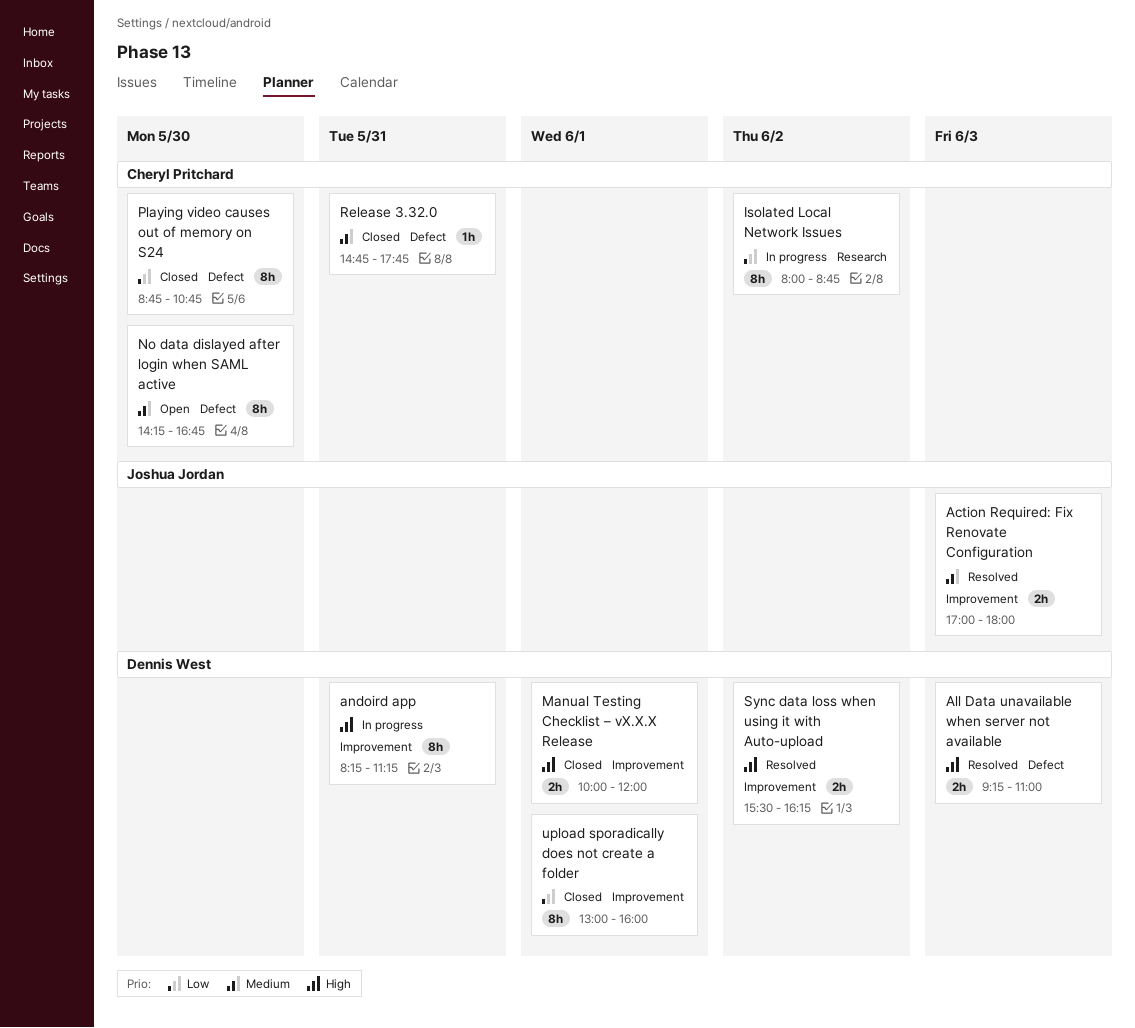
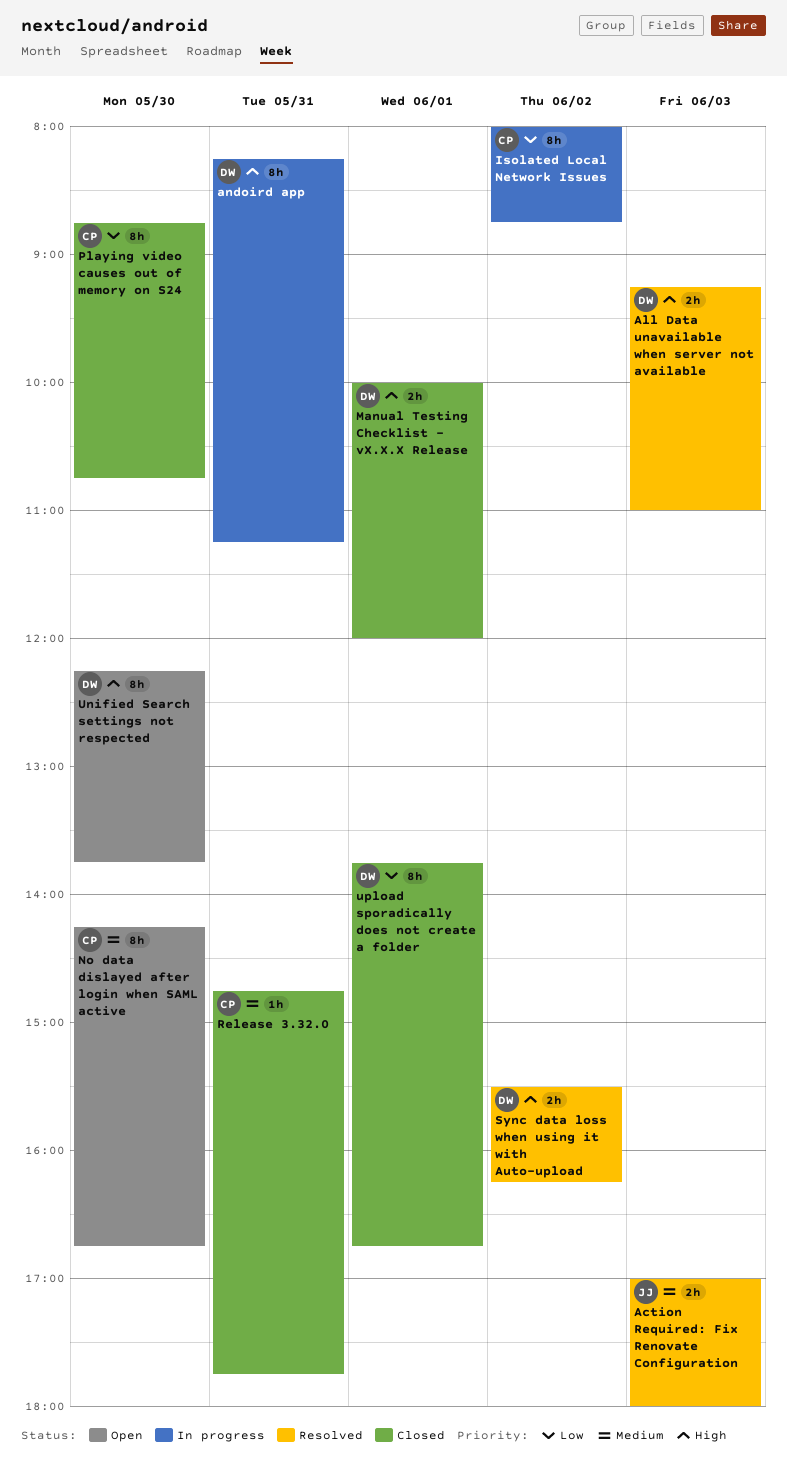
Unified Search settings not respected: none -> present
upload sporadically does not create a folder, begins: 13:00 -> 13:45
upload sporadically does not create a folder, ends: 16:00 -> 16:45

